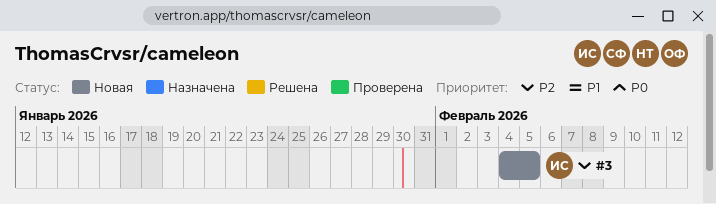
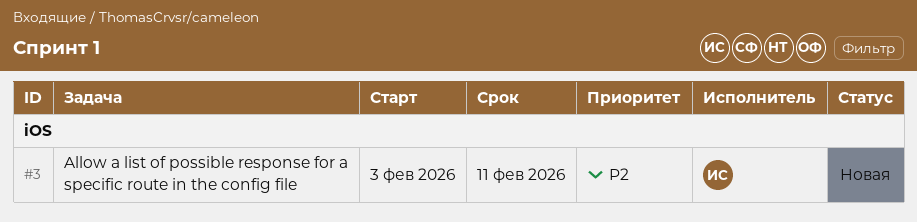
#3, start: Feb 4 -> Feb 3
#3, due: Feb 5 -> Feb 11

